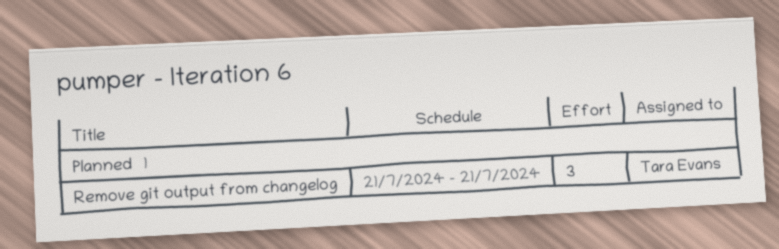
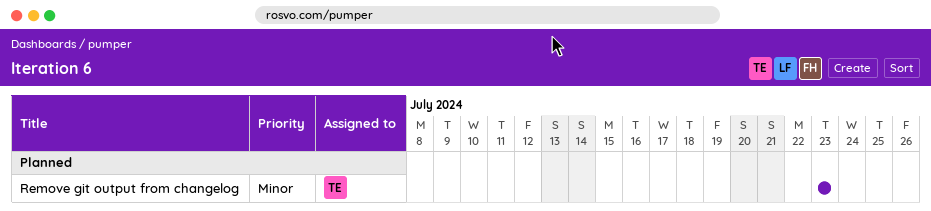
Remove git output from changelog, start: Jul 21 -> Jul 23
Remove git output from changelog, due: Jul 21 -> Jul 23

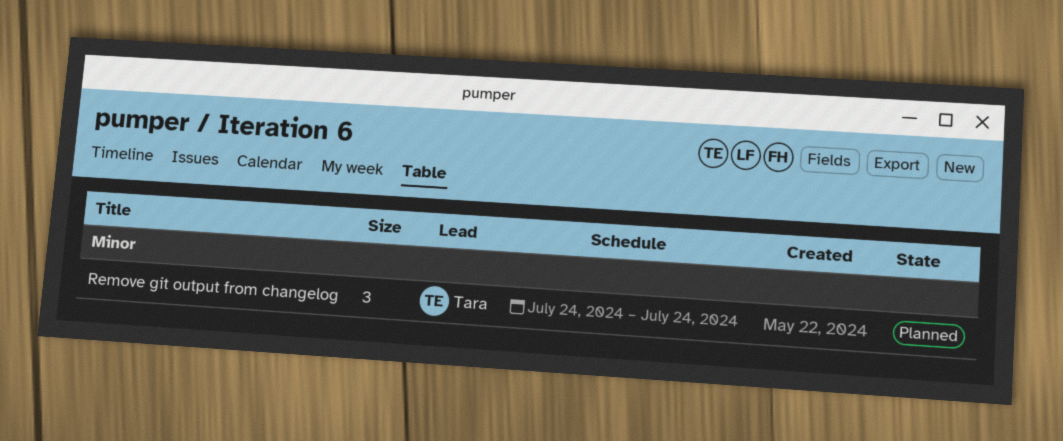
Remove git output from changelog, start: Jul 23 -> Jul 24
Remove git output from changelog, due: Jul 23 -> Jul 24

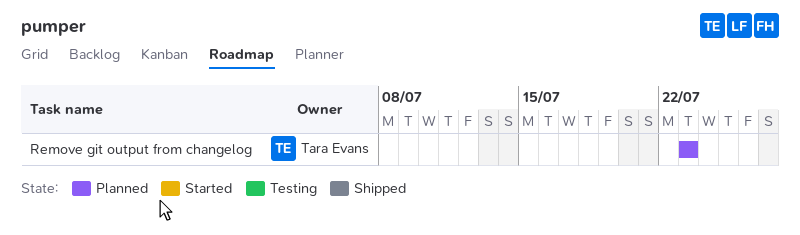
Remove git output from changelog, start: Jul 24 -> Jul 23
Remove git output from changelog, due: Jul 24 -> Jul 23

